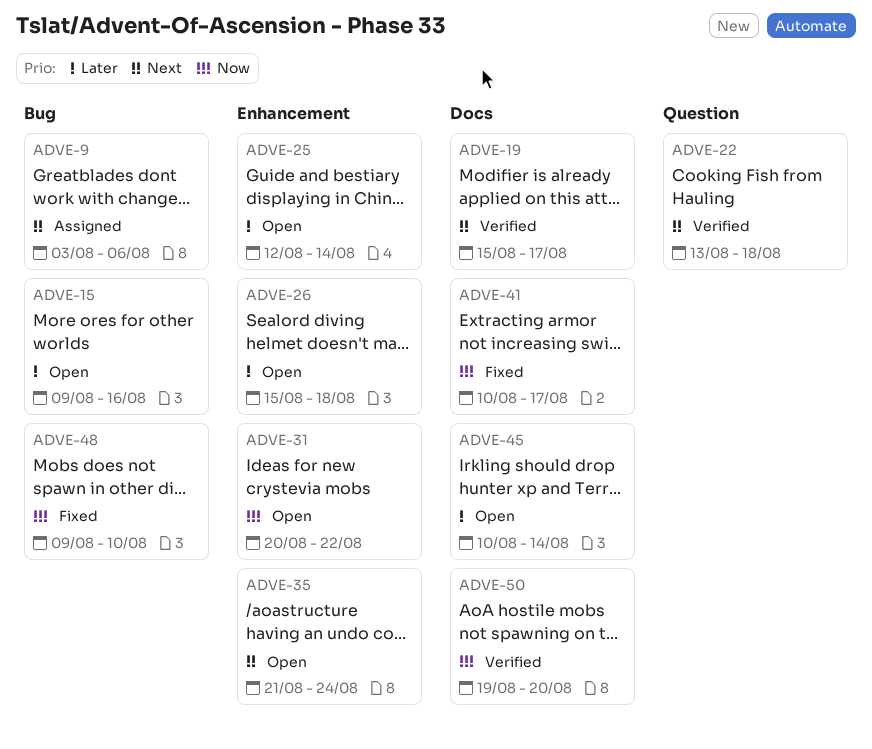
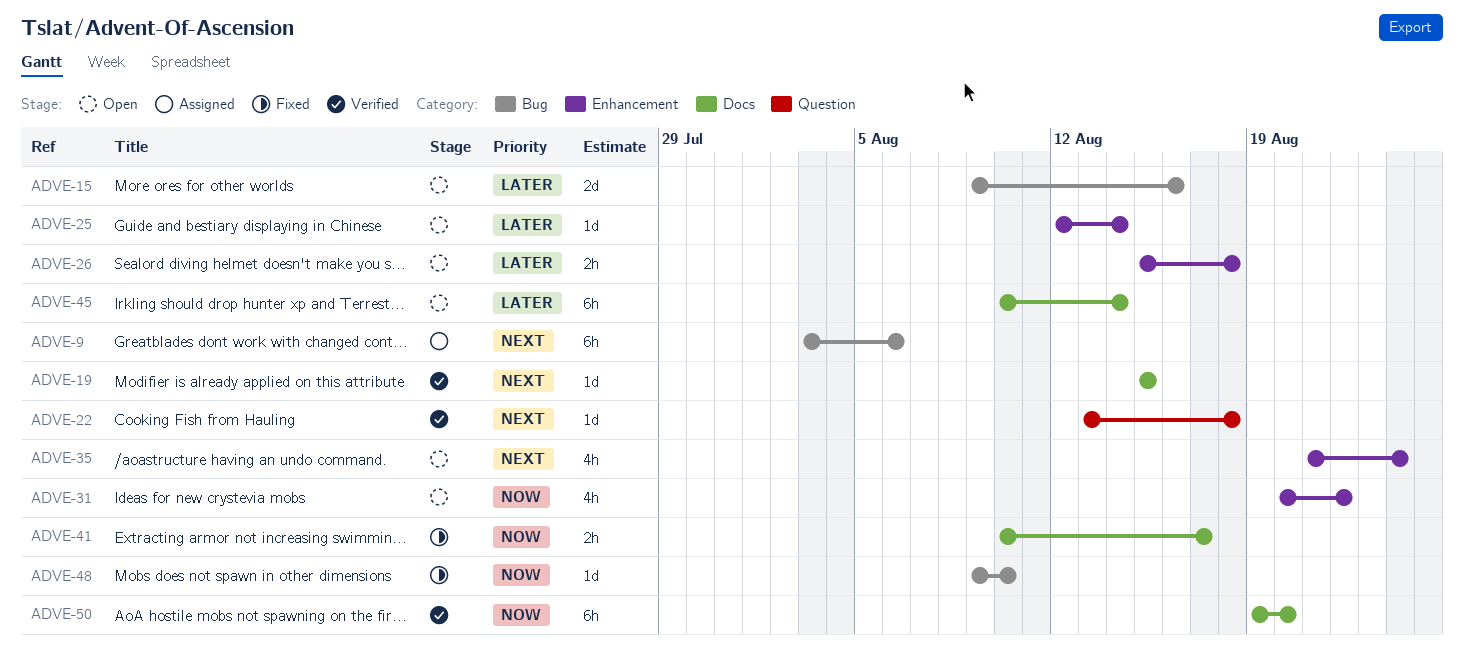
ADVE-19, due: Aug 17 -> Aug 15

